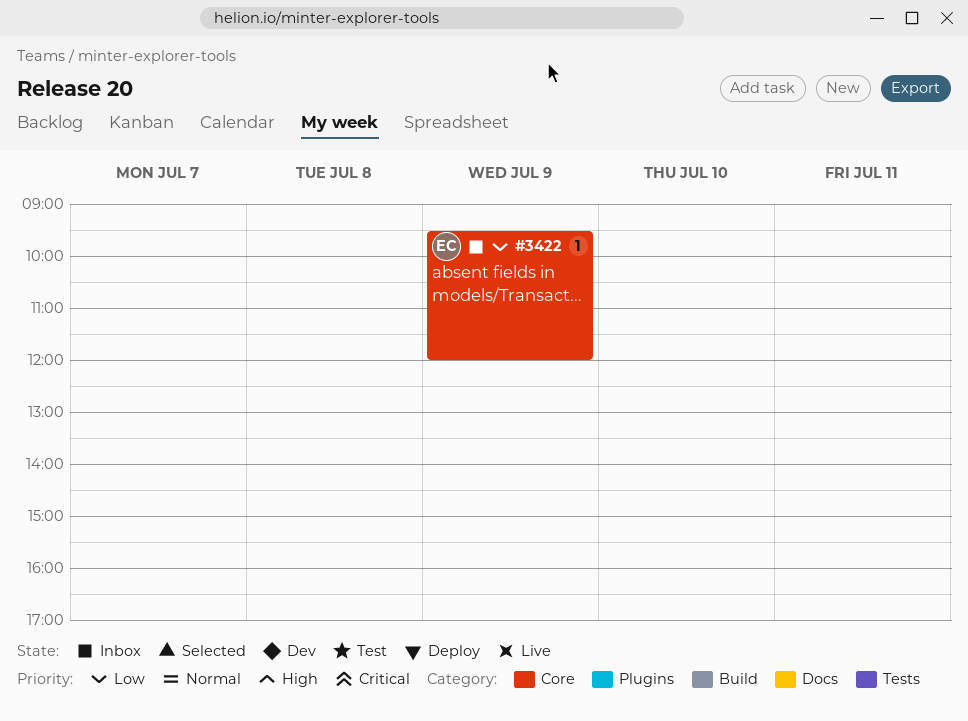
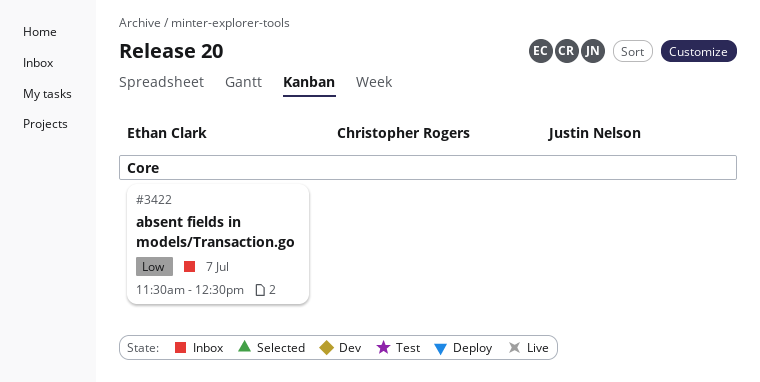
#3422, day: Jul 9 -> Jul 7
#3422, begins: 09:30 -> 11:30
#3422, ends: 12:00 -> 12:30

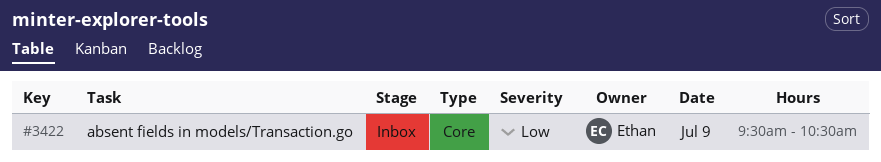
#3422, day: Jul 7 -> Jul 9
#3422, begins: 11:30 -> 09:30
#3422, ends: 12:30 -> 10:30

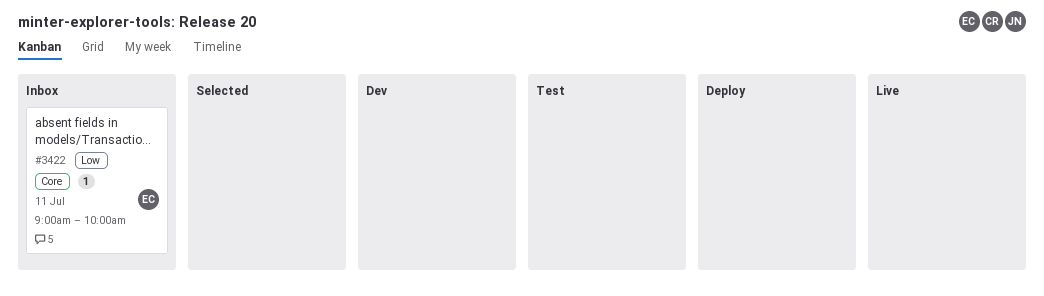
#3422, day: Jul 9 -> Jul 11
#3422, begins: 09:30 -> 09:00
#3422, ends: 10:30 -> 10:00

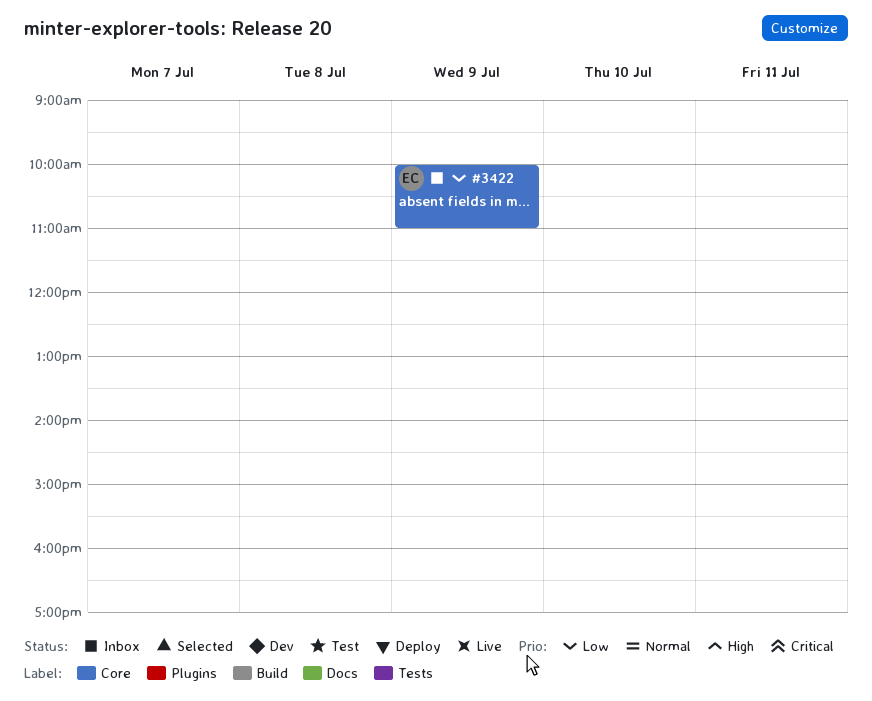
#3422, day: Jul 11 -> Jul 9
#3422, begins: 09:00 -> 10:00
#3422, ends: 10:00 -> 11:00

